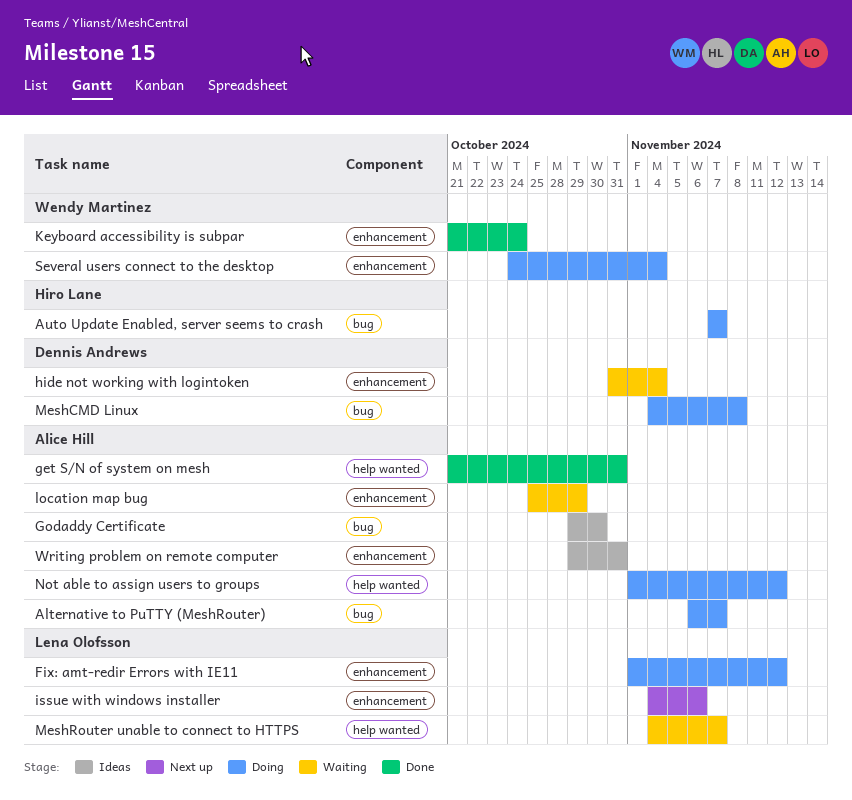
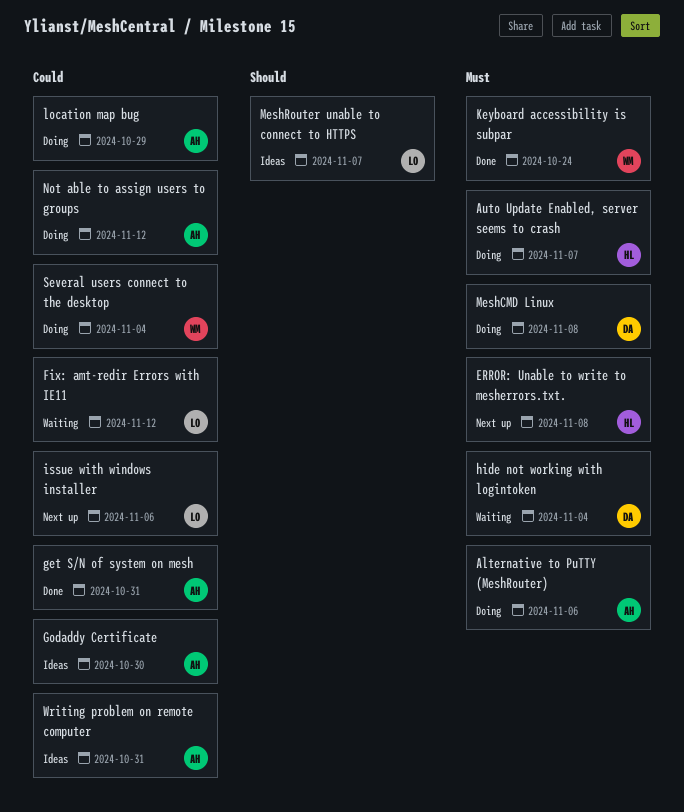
Alternative to PuTTY (MeshRouter), due: Nov 7 -> Nov 6
ERROR: Unable to write to mesherrors.txt.: none -> present
Fix: amt-redir Errors with IE11, status: Doing -> Waiting
location map bug, status: Waiting -> Doing
MeshRouter unable to connect to HTTPS, status: Waiting -> Ideas

